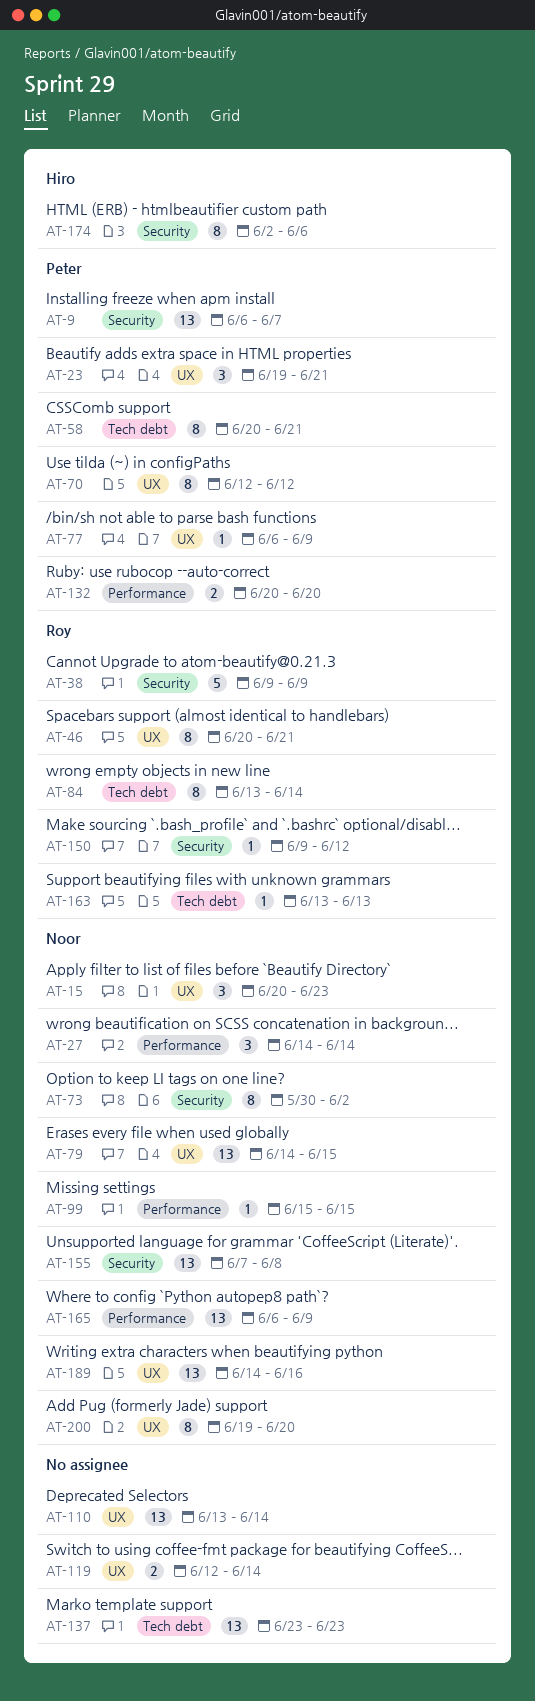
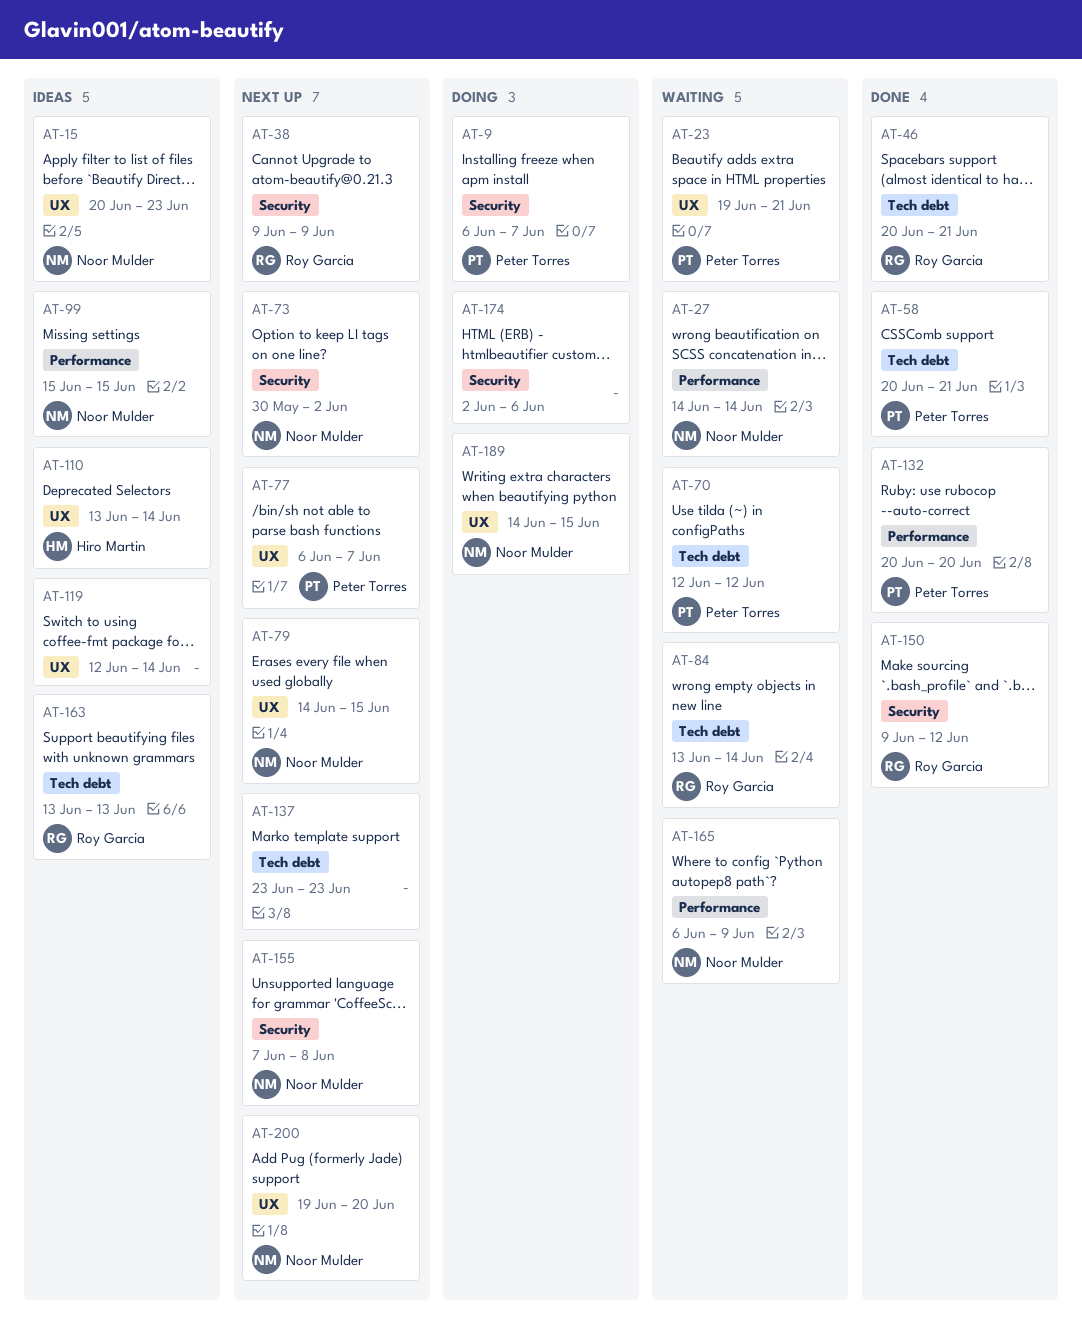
AT-46, label: UX -> Tech debt
AT-70, label: UX -> Tech debt
AT-77, due: Jun 9 -> Jun 7
AT-110, owner: none -> Hiro Martin
AT-174, owner: Hiro Martin -> none
AT-189, due: Jun 16 -> Jun 15

